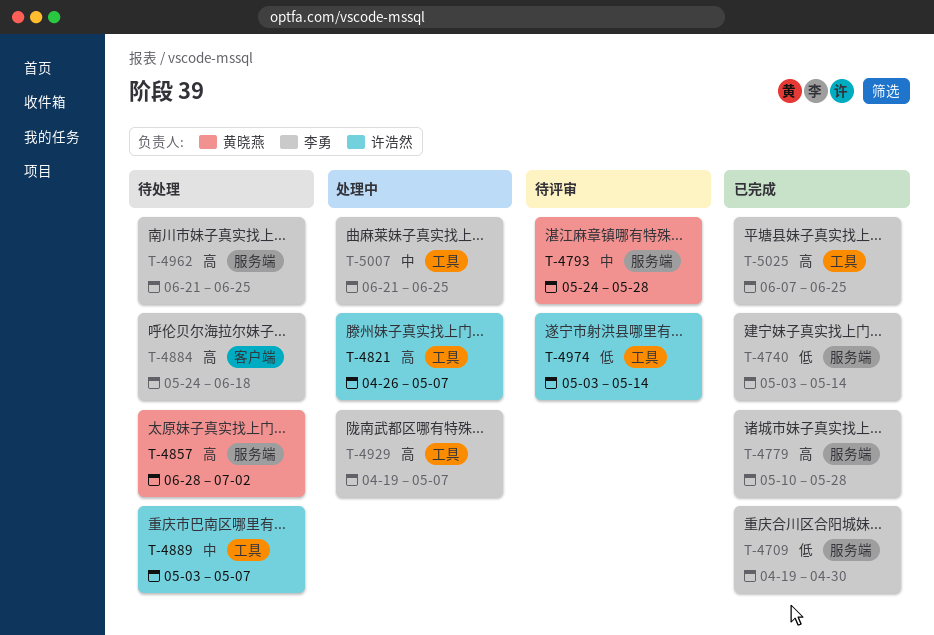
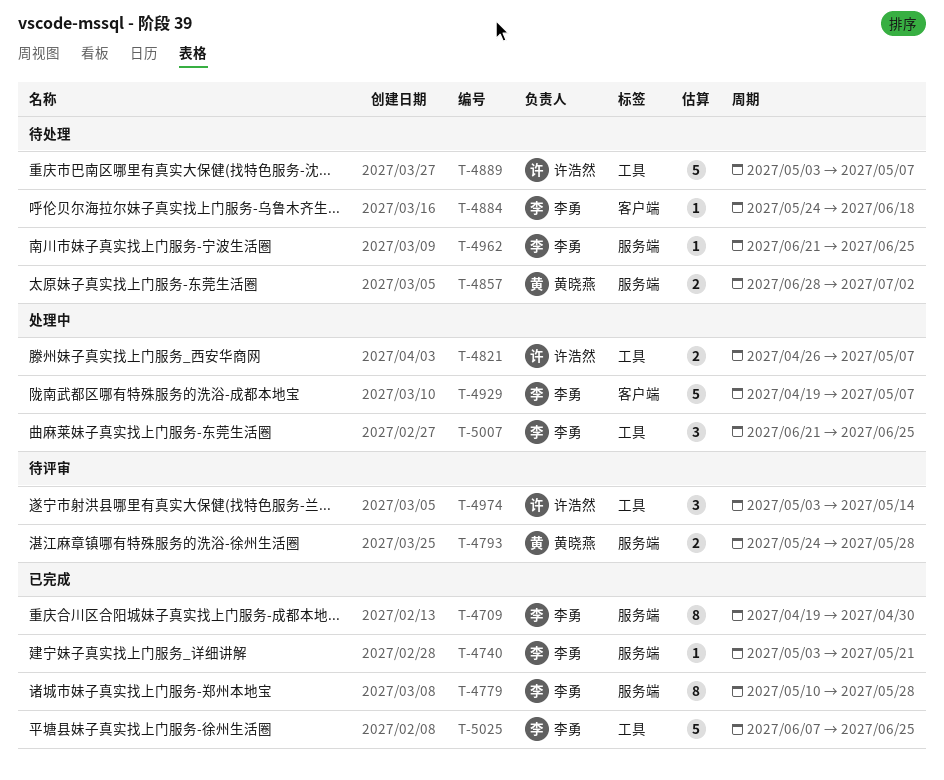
T-4740, due: May 14 -> May 21
T-4929, label: 工具 -> 客户端

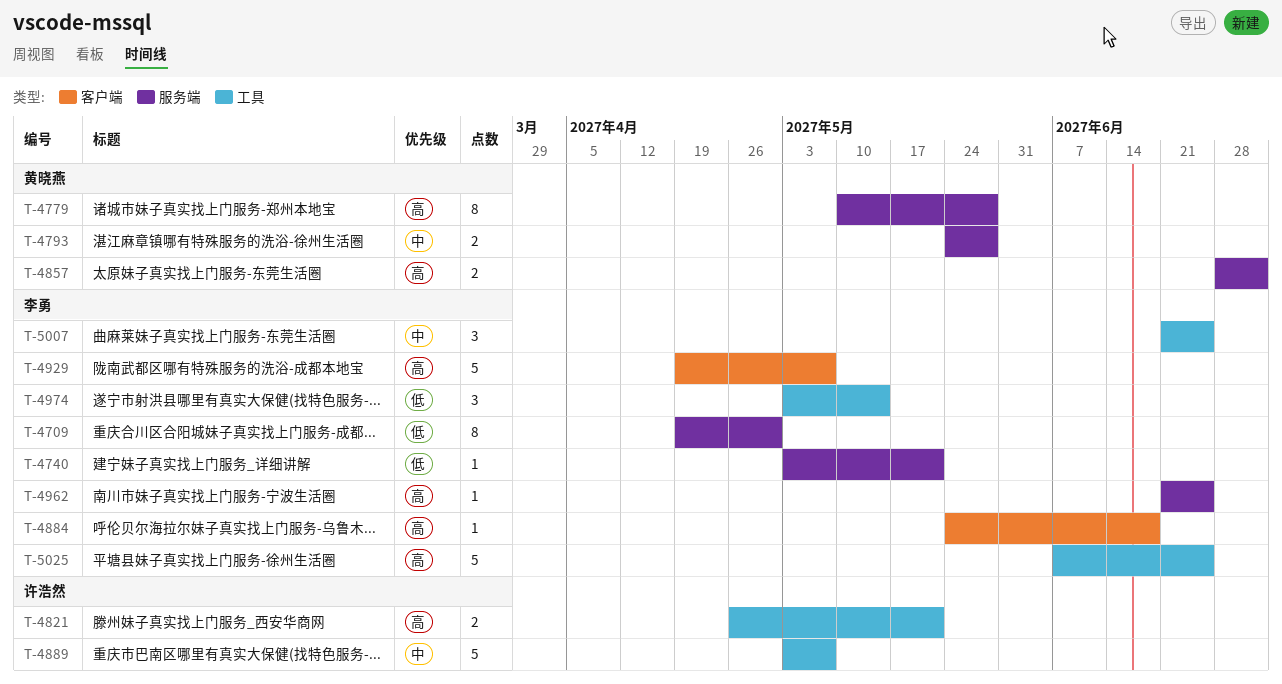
T-4779, owner: 李勇 -> 黄晓燕
T-4821, due: May 7 -> May 21
T-4974, owner: 许浩然 -> 李勇

